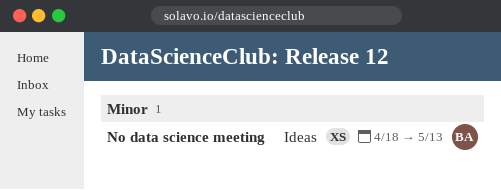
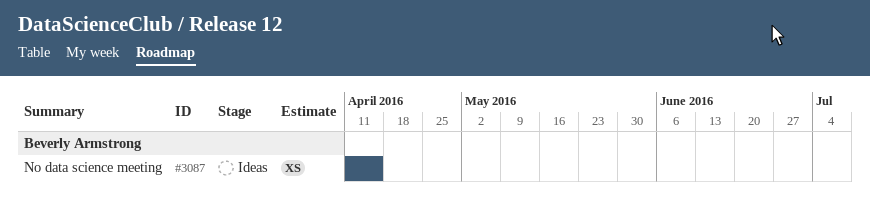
No data science meeting, start: Apr 18 -> Apr 11
No data science meeting, due: May 13 -> Apr 15

